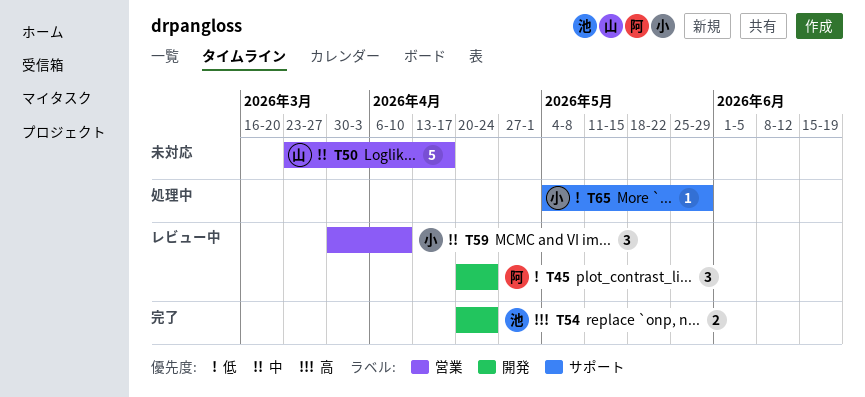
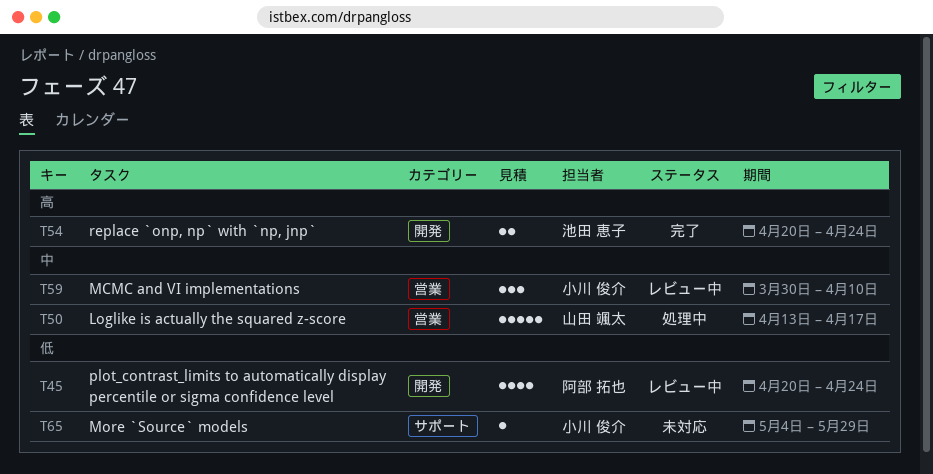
T45, estimate: 3 -> 4
T50, status: 未対応 -> 処理中
T50, start: Mar 23 -> Apr 13
T65, status: 処理中 -> 未対応

